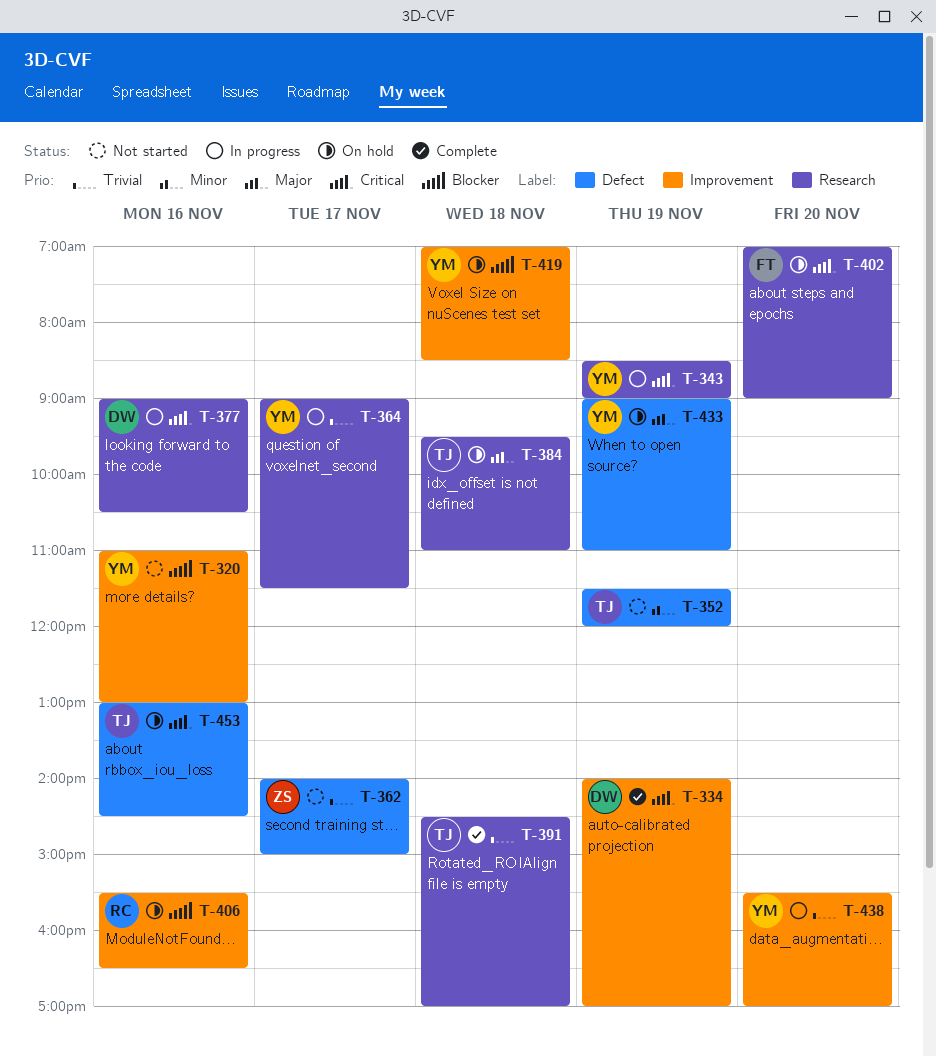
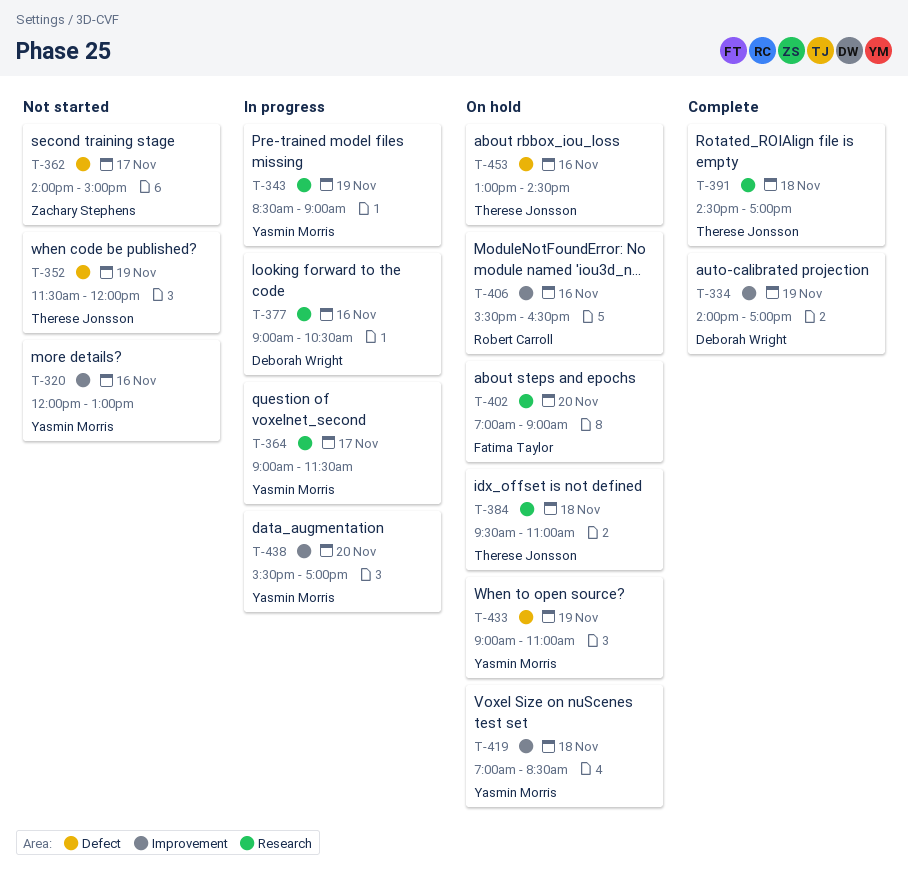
T-320, begins: 11:00 -> 12:00

